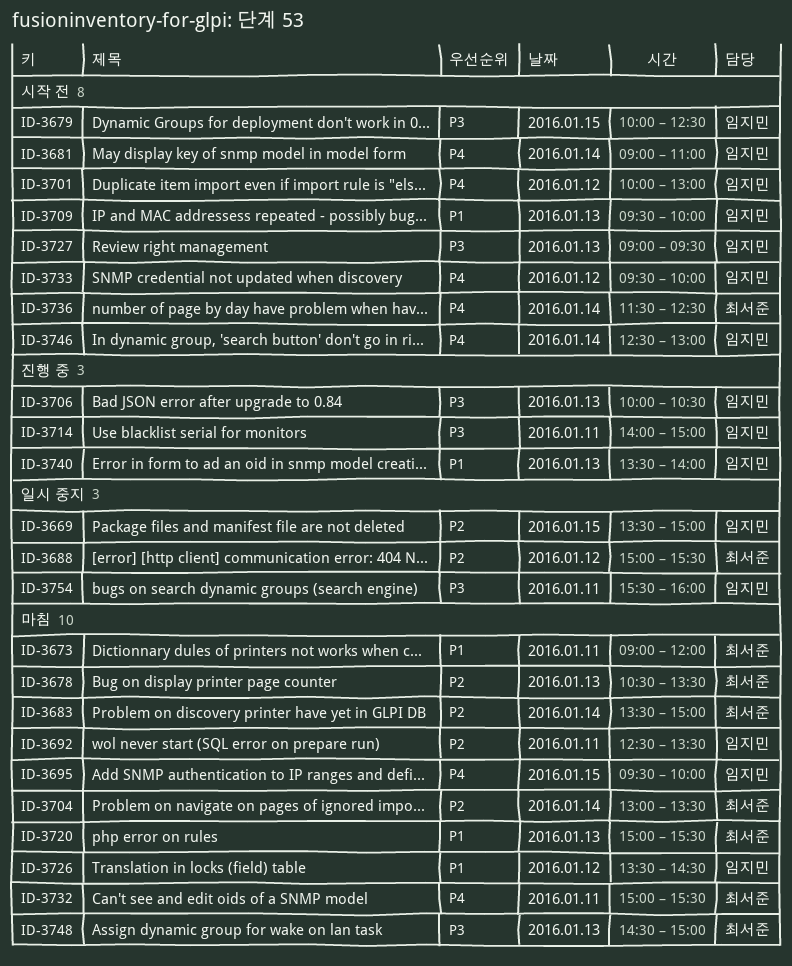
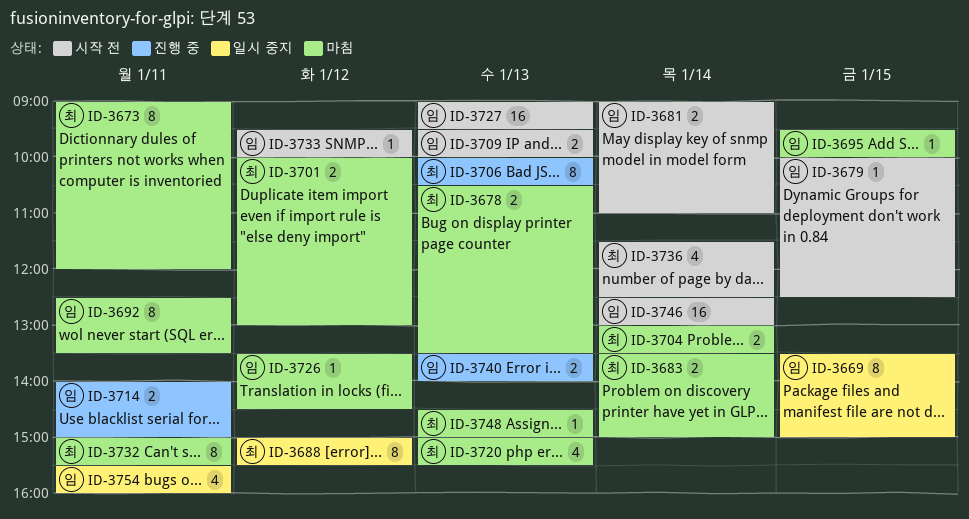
ID-3701, status: 시작 전 -> 마침
ID-3701, owner: 임지민 -> 최서준
ID-3706, owner: 임지민 -> 최서준

